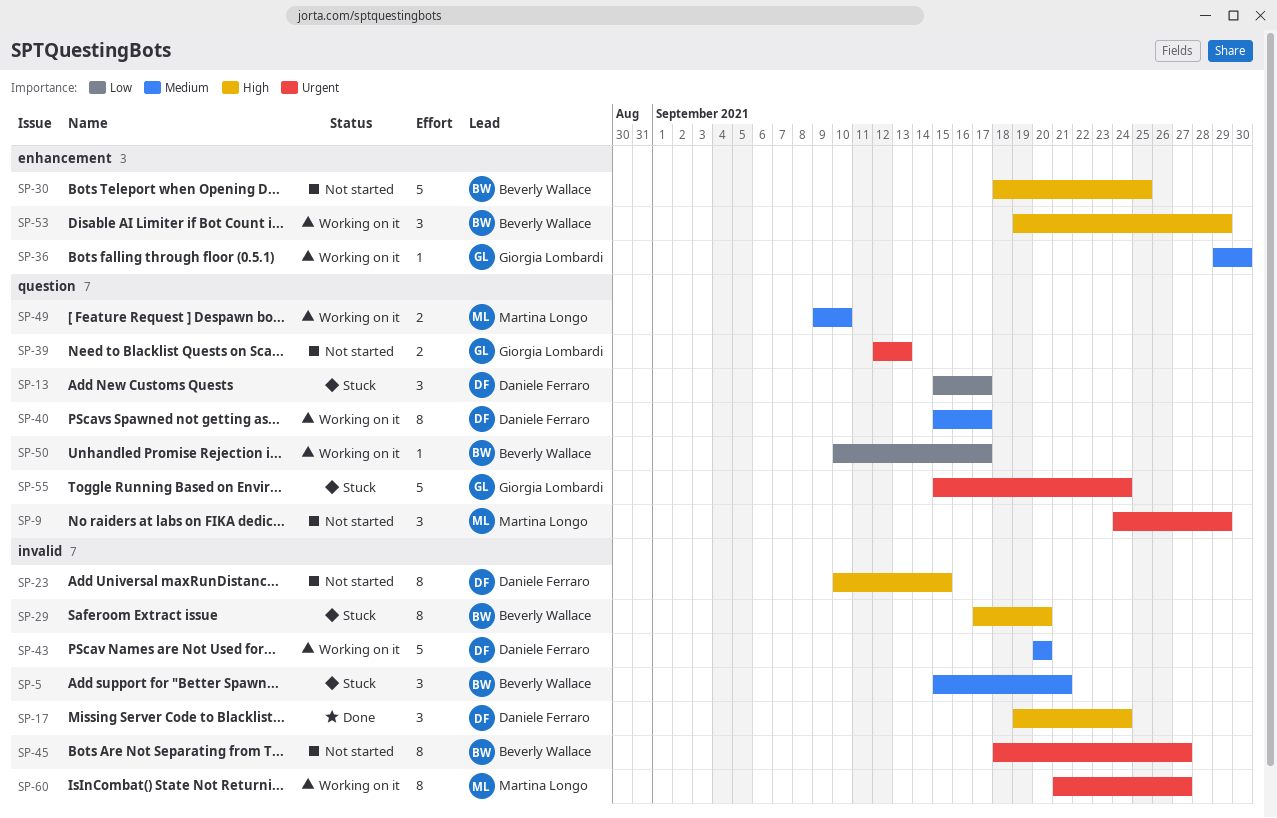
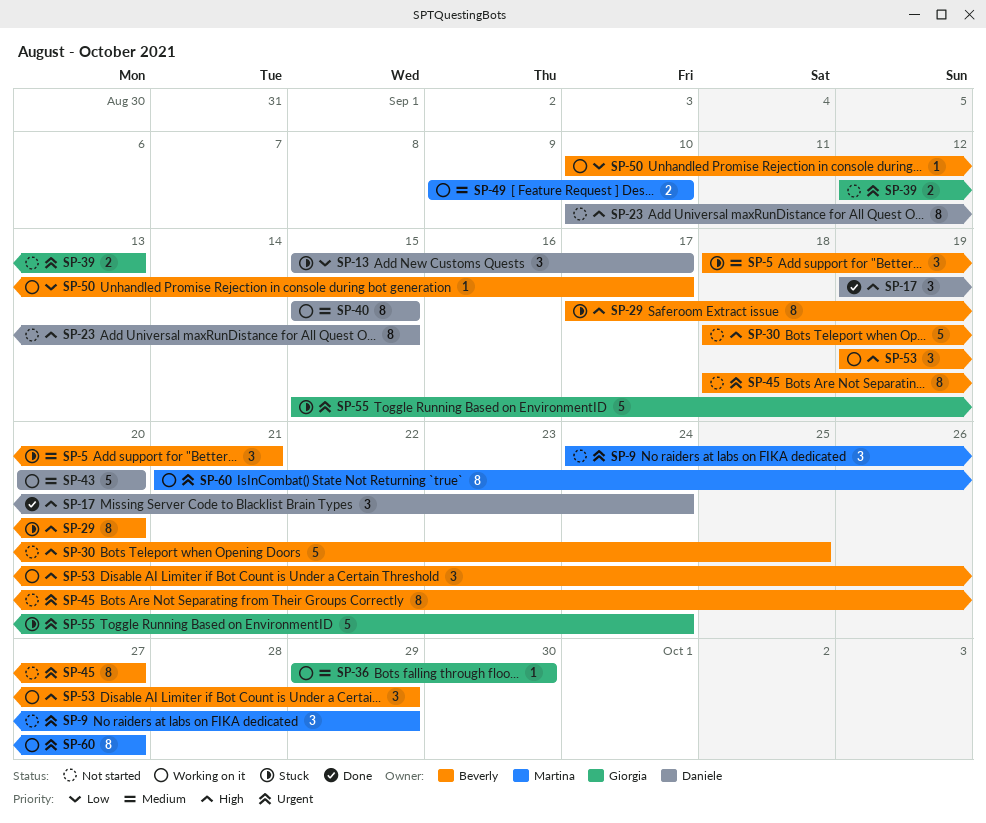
SP-5, start: Sep 15 -> Sep 18
SP-40, due: Sep 17 -> Sep 15

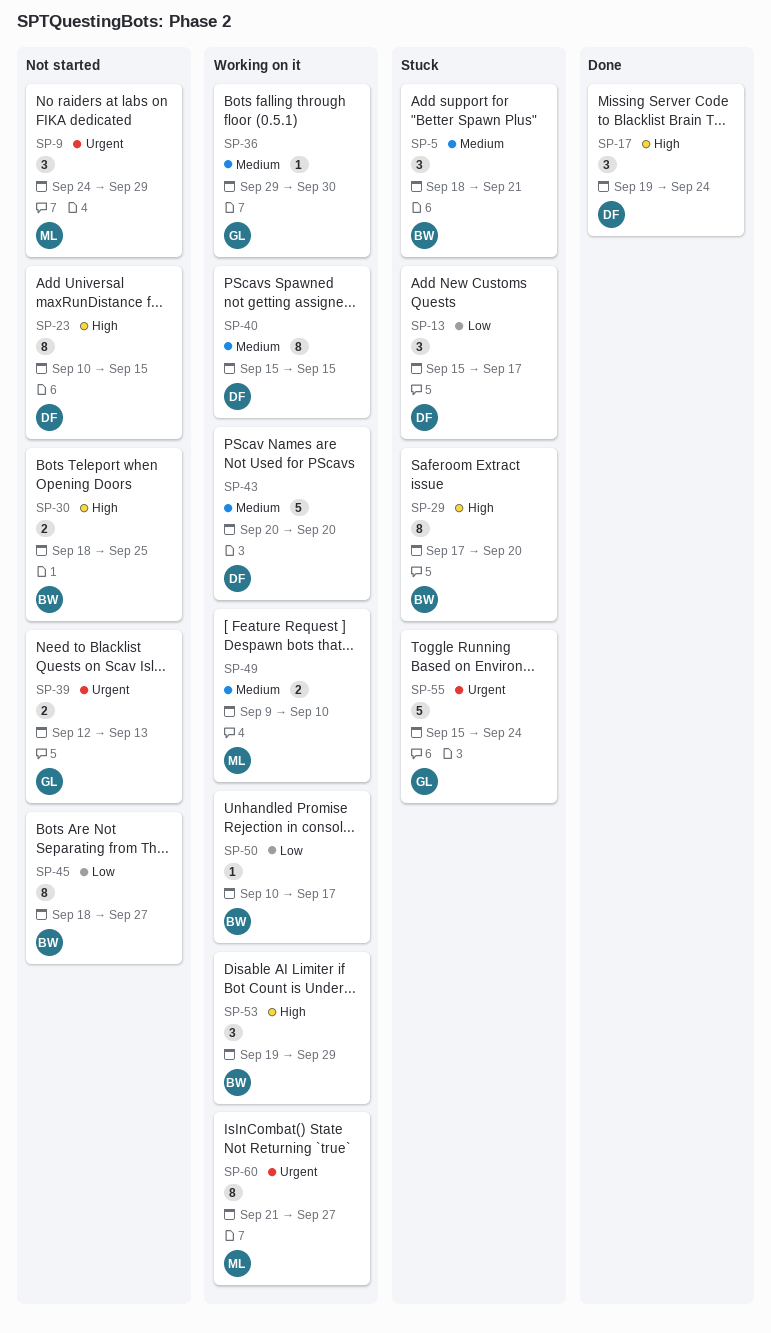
SP-30, estimate: 5 -> 2
SP-45, priority: Urgent -> Low

